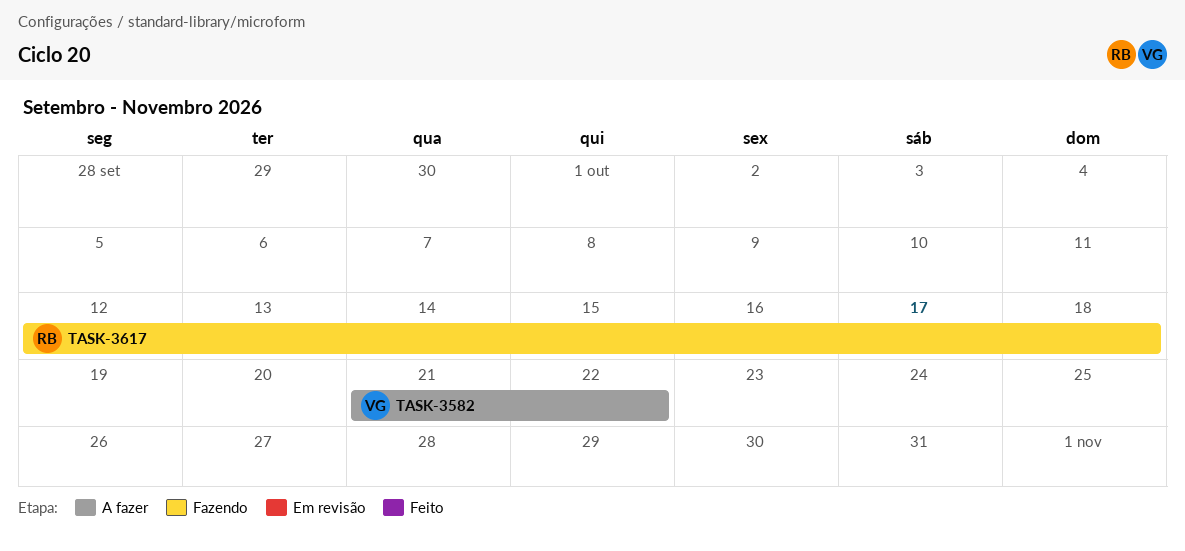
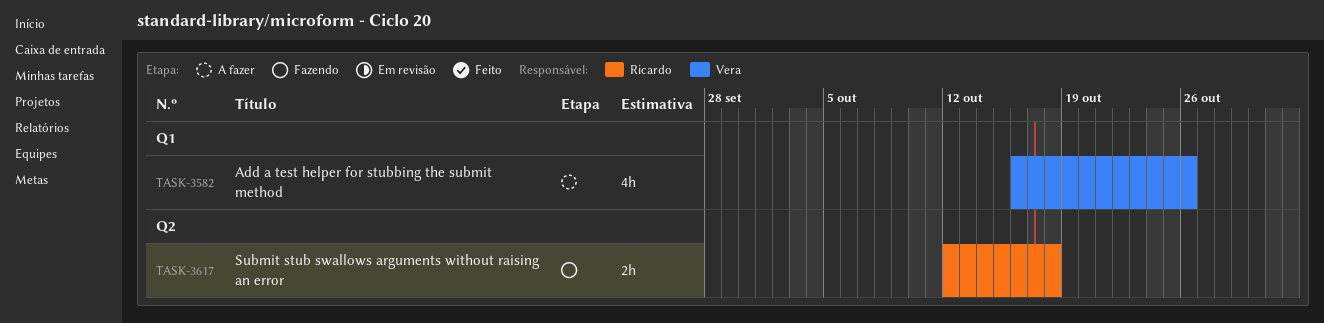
TASK-3582, start: Oct 21 -> Oct 16
TASK-3582, due: Oct 22 -> Oct 26

